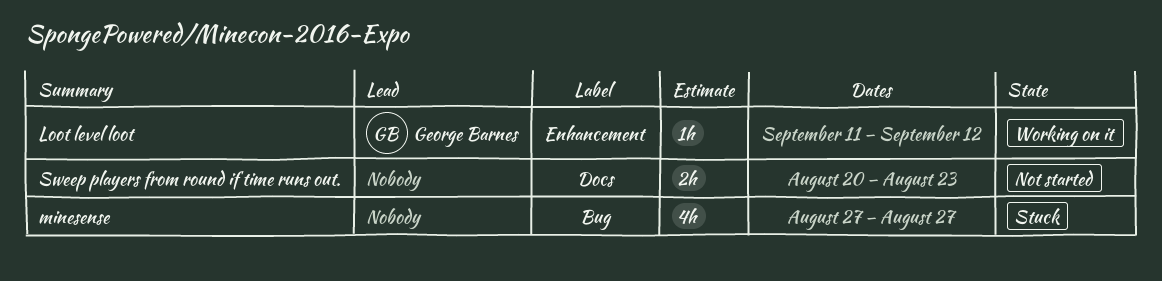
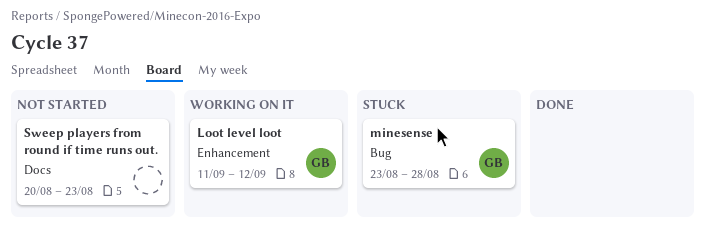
minesense, owner: none -> George Barnes
minesense, start: Aug 27 -> Aug 23
minesense, due: Aug 27 -> Aug 28

